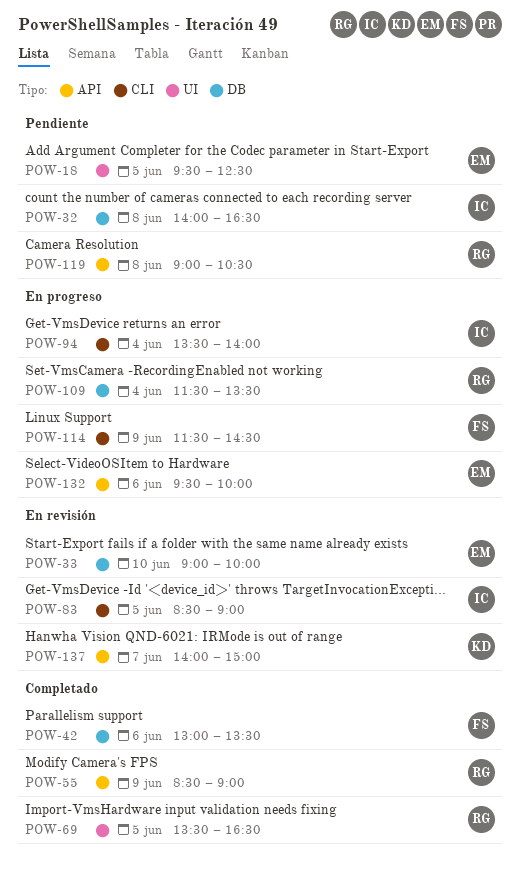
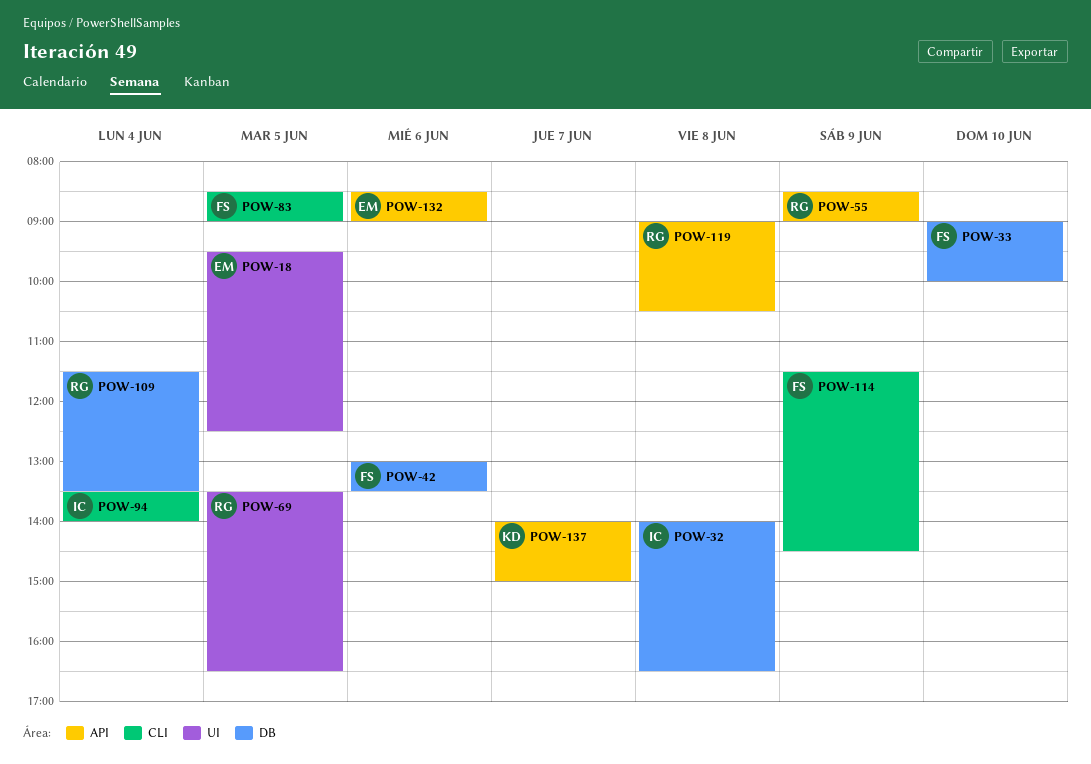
POW-33, owner: EM -> FS
POW-83, owner: IC -> FS
POW-132, begins: 09:30 -> 08:30
POW-132, ends: 10:00 -> 09:00

